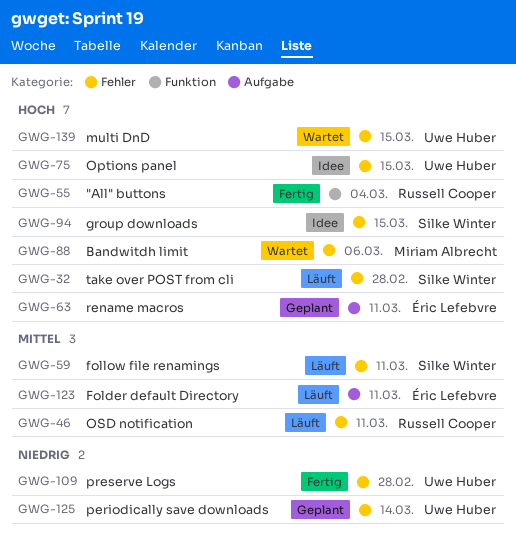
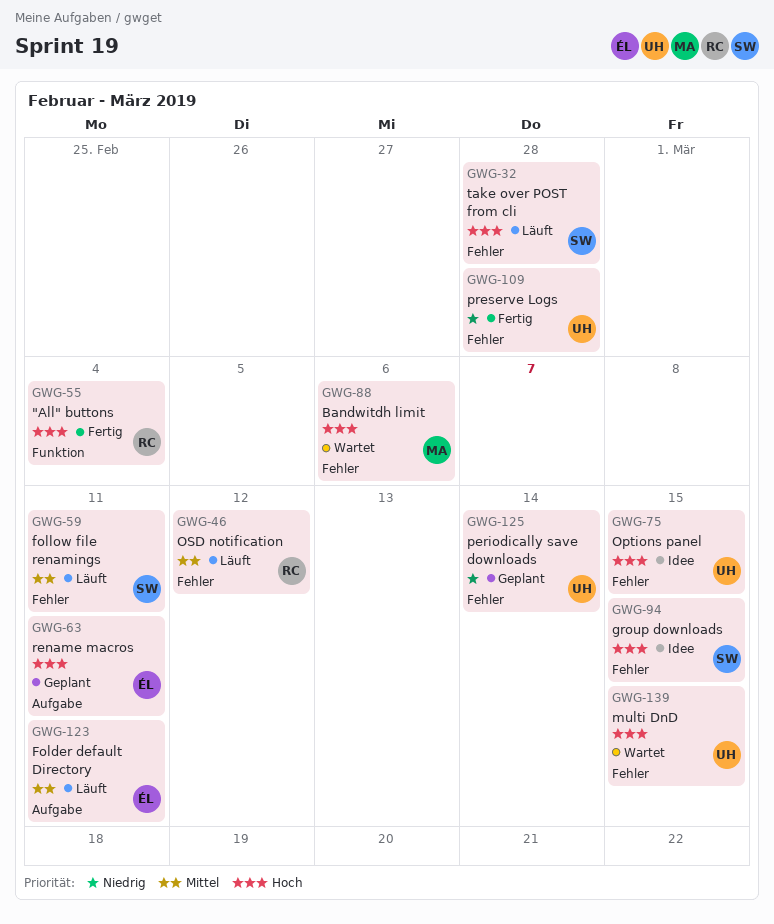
GWG-46, due: Mar 11 -> Mar 12

